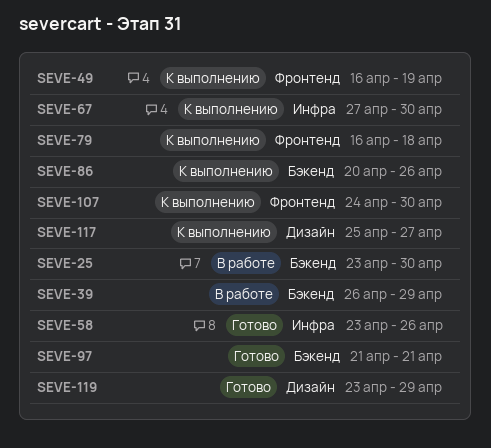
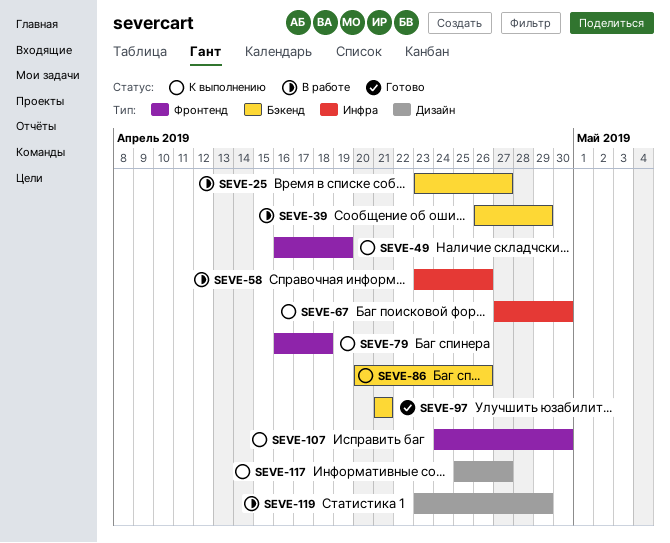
SEVE-25, due: Apr 30 -> Apr 27
SEVE-58, status: Готово -> В работе
SEVE-119, status: Готово -> В работе

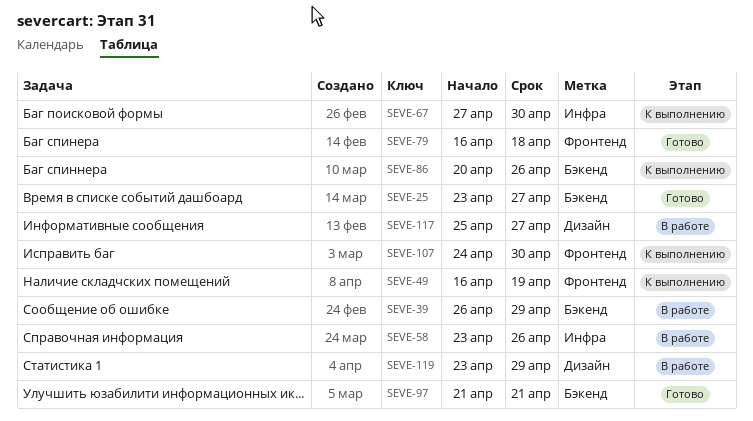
SEVE-25, status: В работе -> Готово
SEVE-79, status: К выполнению -> Готово
SEVE-117, status: К выполнению -> В работе

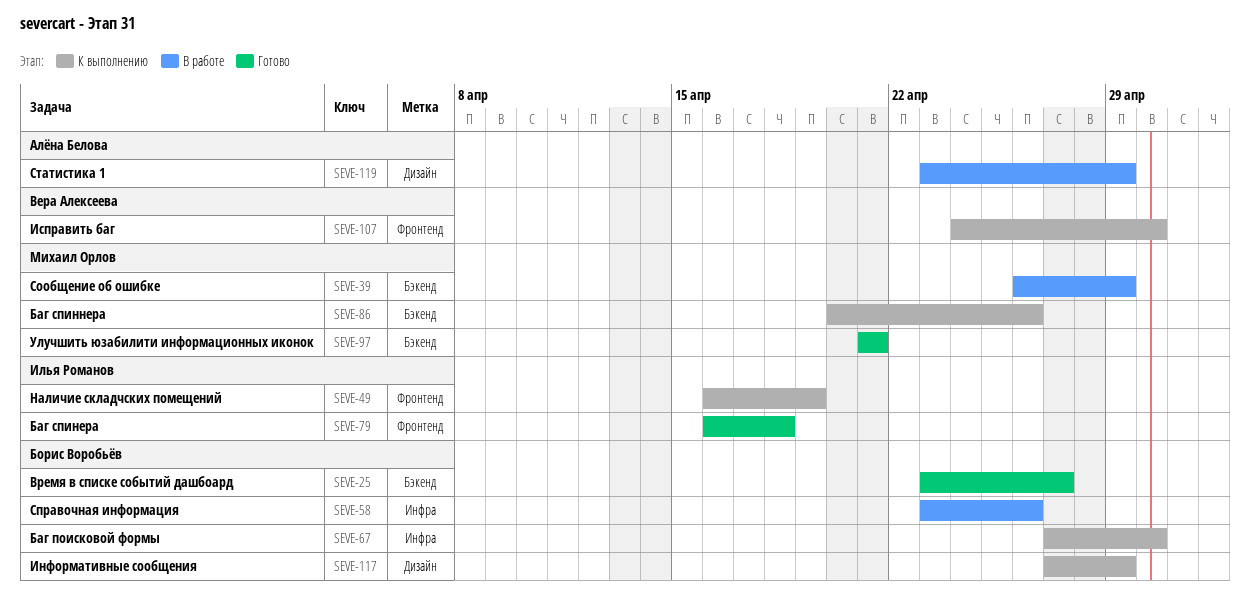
SEVE-117, status: В работе -> К выполнению
SEVE-117, start: Apr 25 -> Apr 27
SEVE-117, due: Apr 27 -> Apr 29

